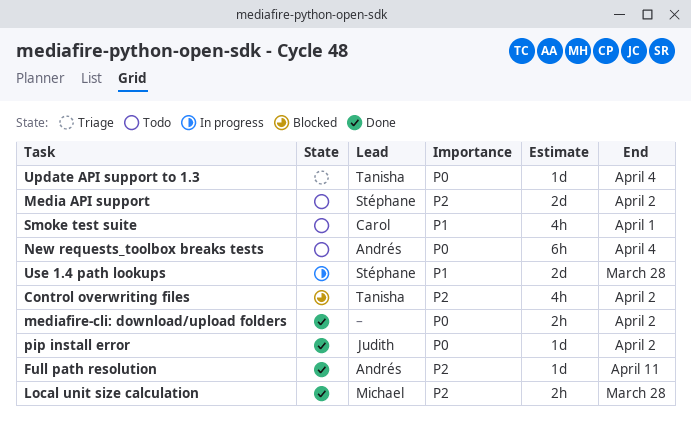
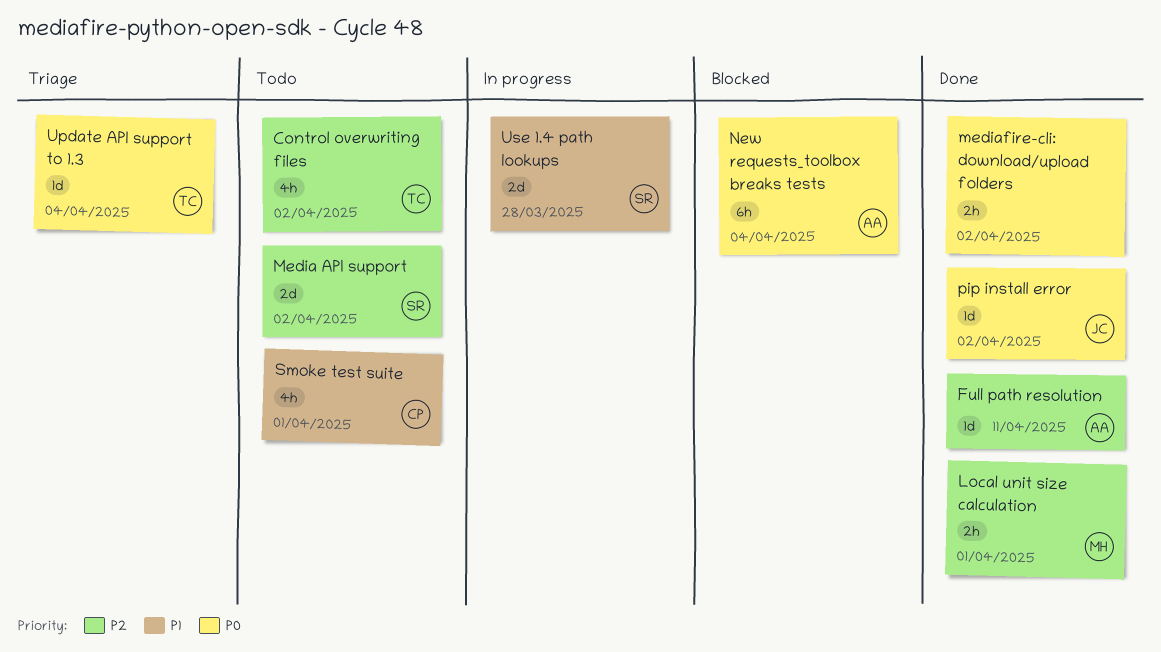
Control overwriting files, status: Blocked -> Todo
Local unit size calculation, due: Mar 28 -> Apr 1
New requests_toolbox breaks tests, status: Todo -> Blocked

